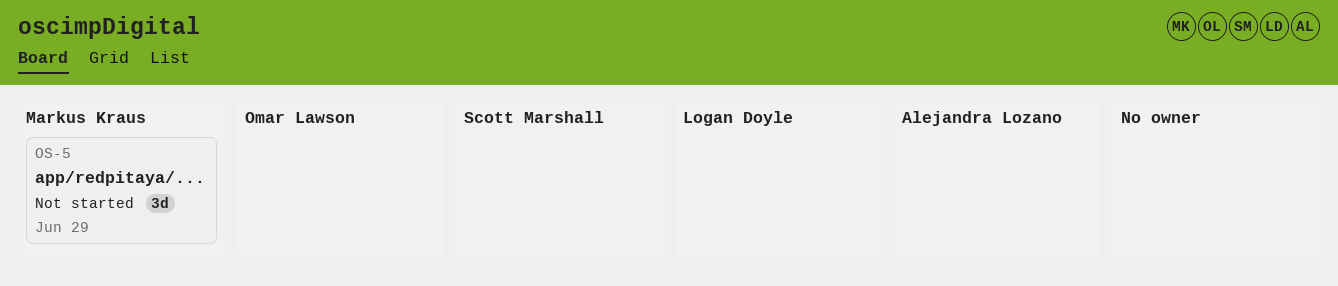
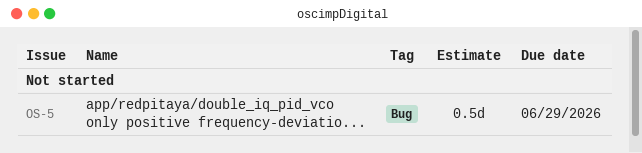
OS-5, estimate: 3d -> 0.5d

